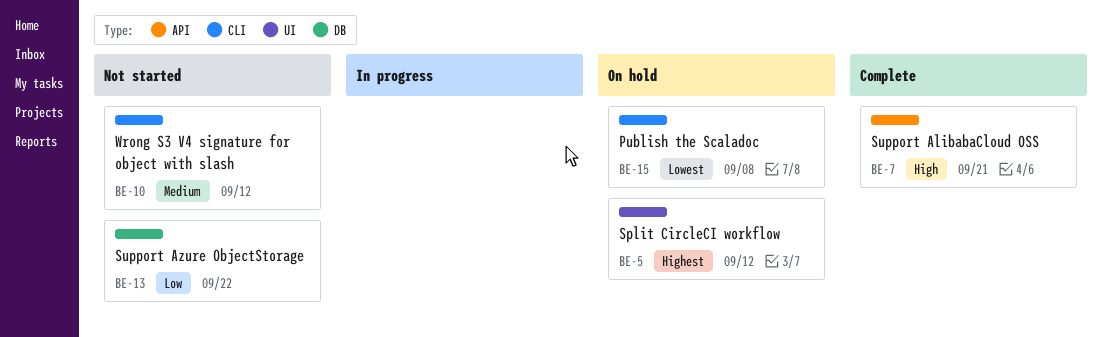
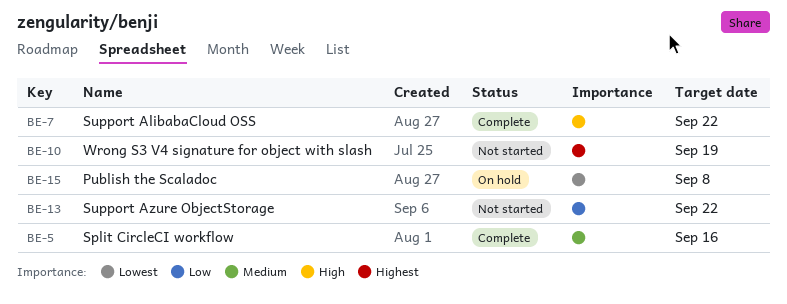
BE-5, status: On hold -> Complete
BE-5, priority: Highest -> Medium
BE-5, due: Sep 12 -> Sep 16
BE-7, due: Sep 21 -> Sep 22
BE-10, priority: Medium -> Highest
BE-10, due: Sep 12 -> Sep 19

